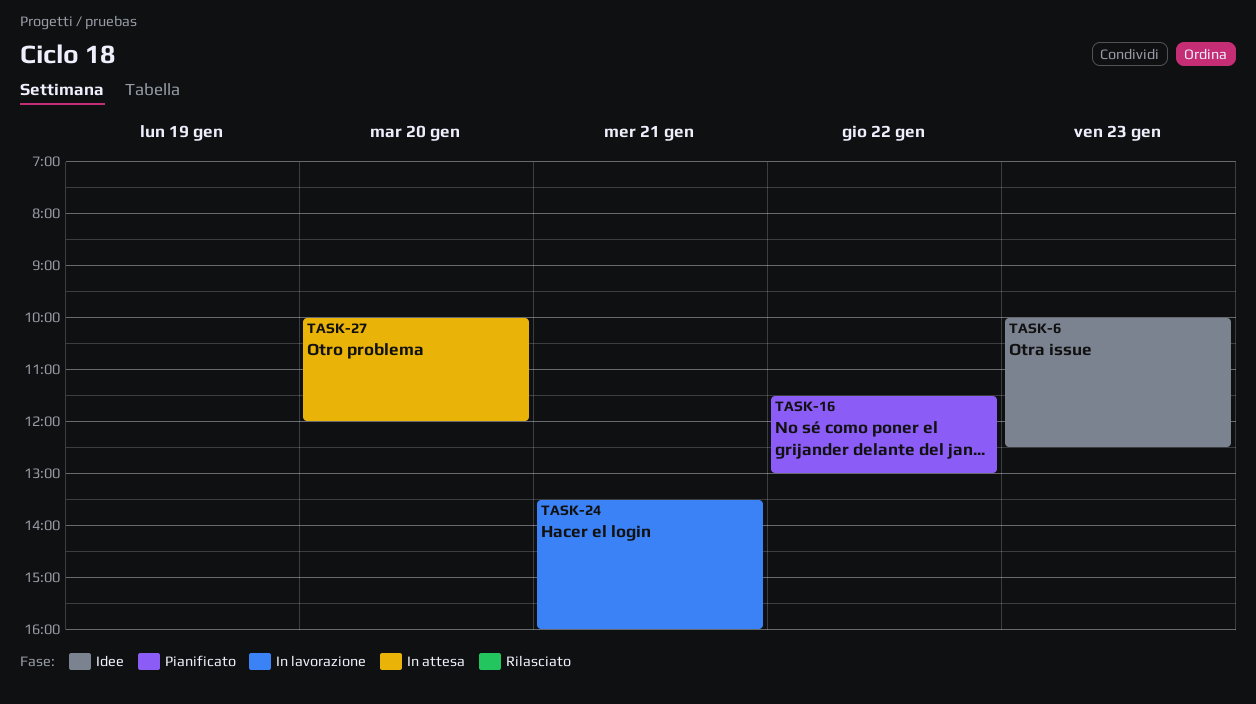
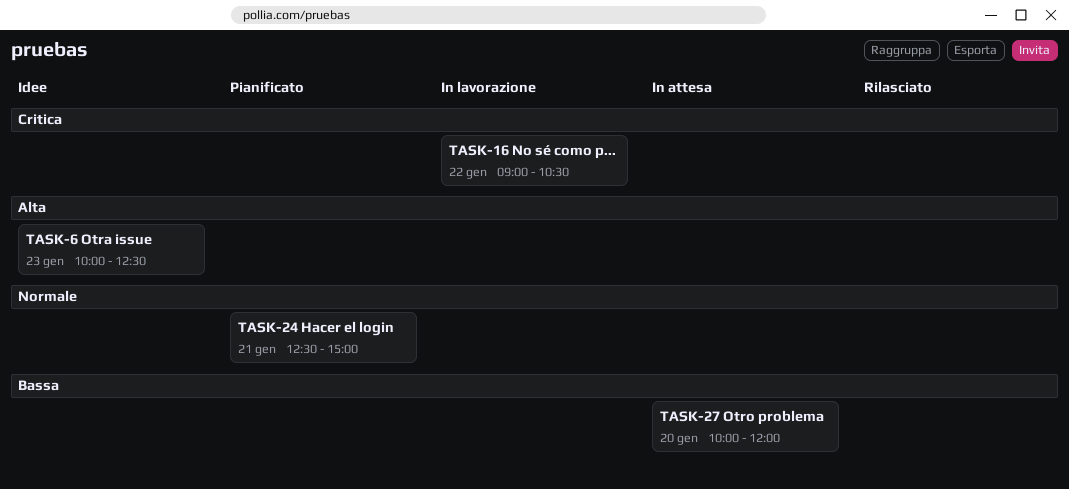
TASK-16, status: Pianificato -> In lavorazione
TASK-16, begins: 11:30 -> 09:00
TASK-16, ends: 13:00 -> 10:30
TASK-24, status: In lavorazione -> Pianificato
TASK-24, begins: 13:30 -> 12:30
TASK-24, ends: 16:00 -> 15:00

